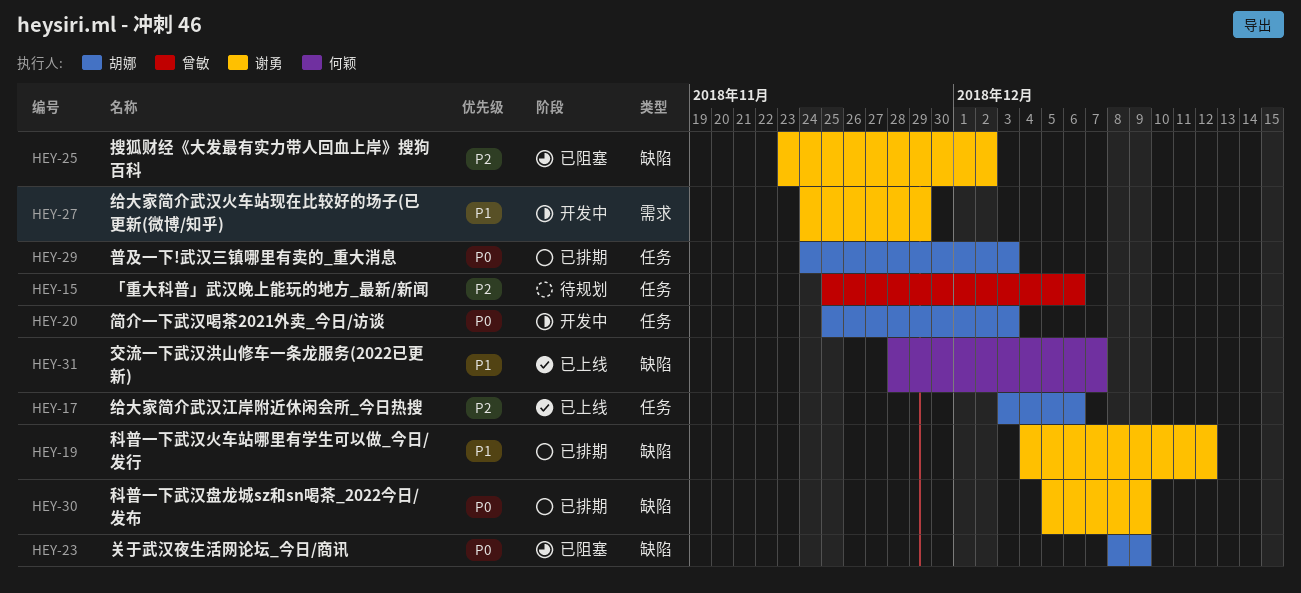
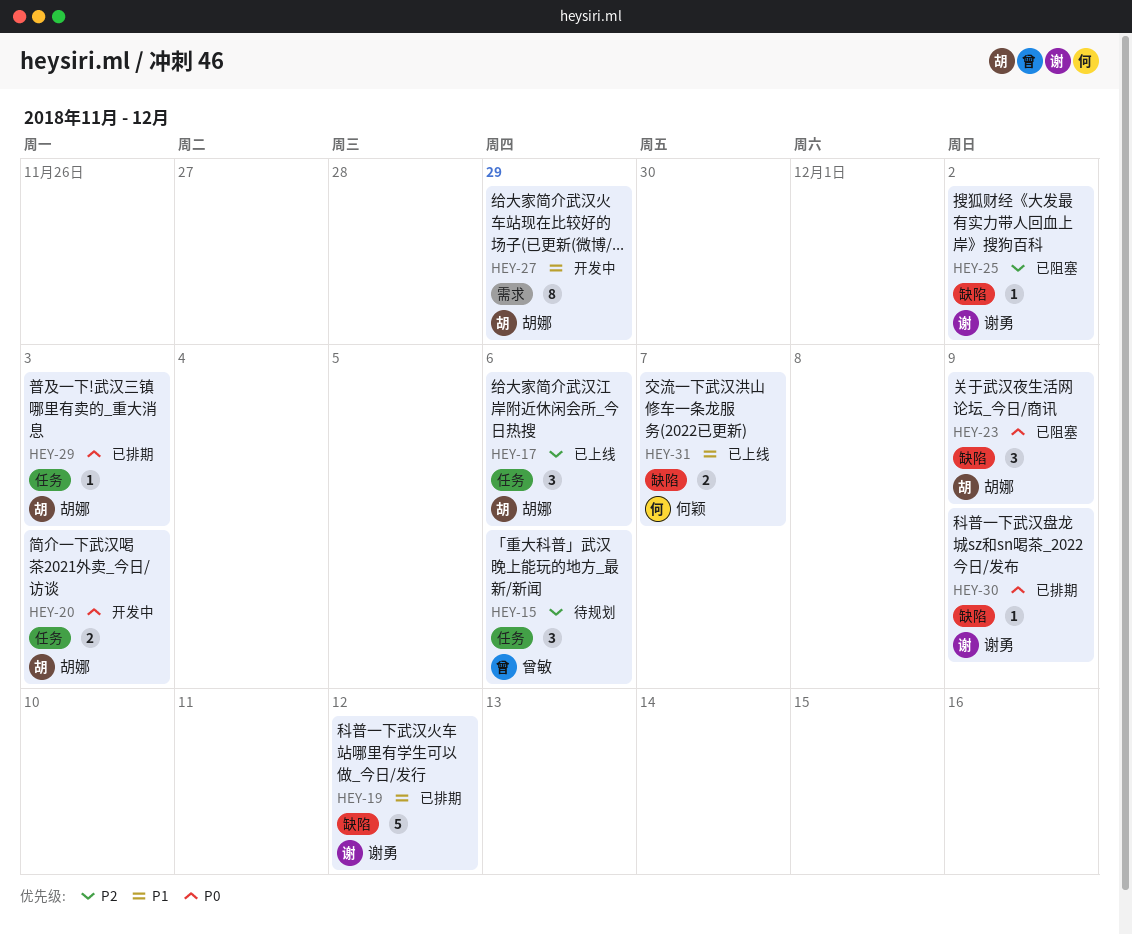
HEY-27, owner: 谢勇 -> 胡娜

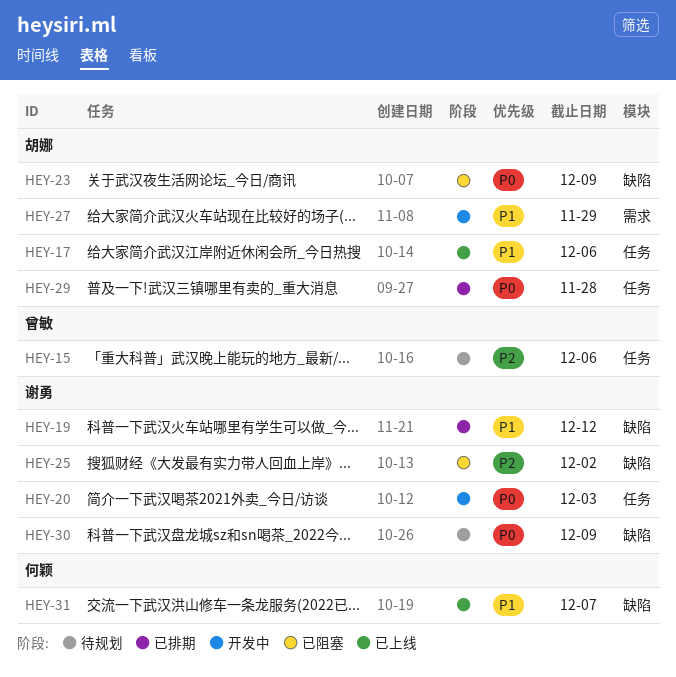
HEY-17, priority: P2 -> P1
HEY-20, owner: 胡娜 -> 谢勇
HEY-29, due: Dec 3 -> Nov 28
HEY-30, status: 已排期 -> 待规划

